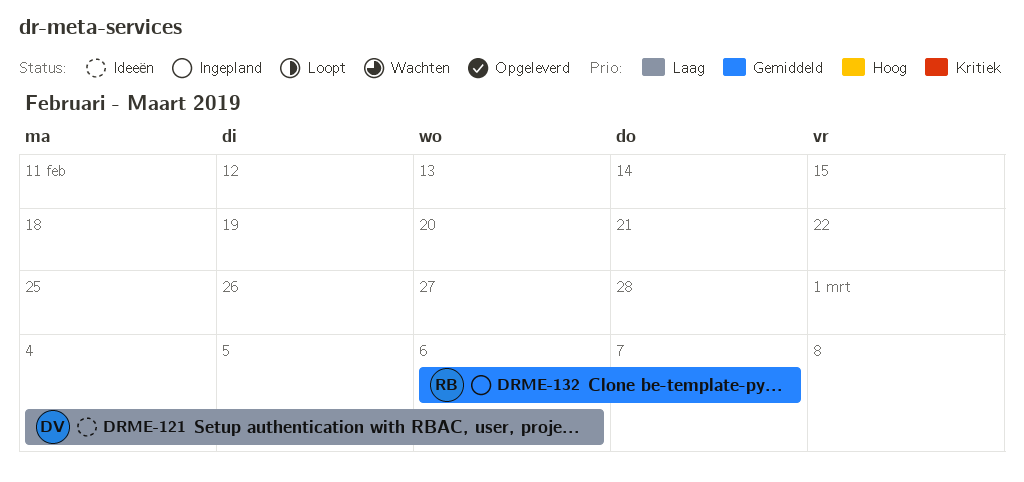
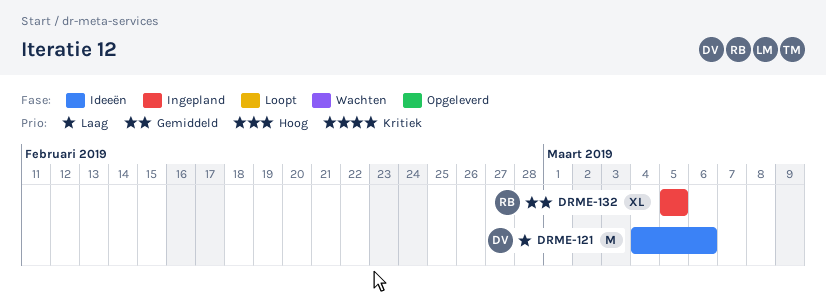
DRME-132, start: Mar 6 -> Mar 5
DRME-132, due: Mar 7 -> Mar 5

